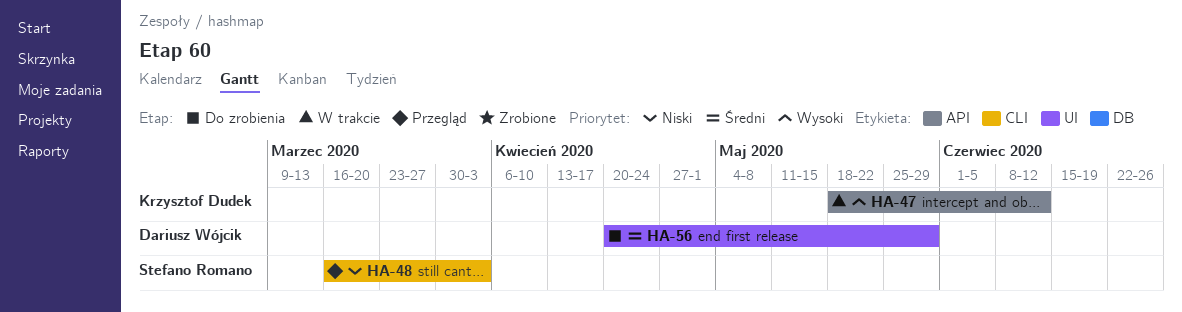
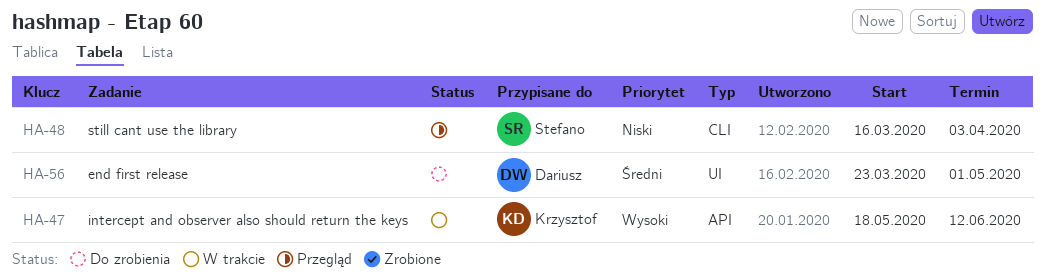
HA-56, start: Apr 20 -> Mar 23
HA-56, due: May 29 -> May 1

